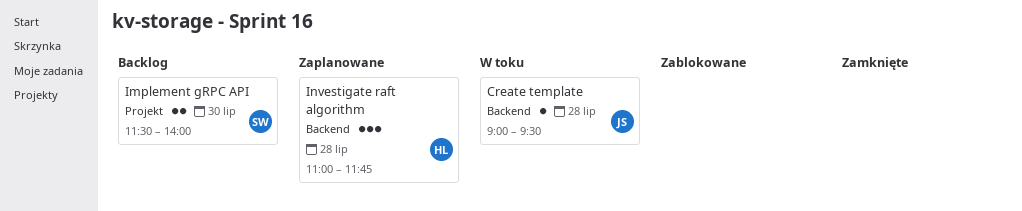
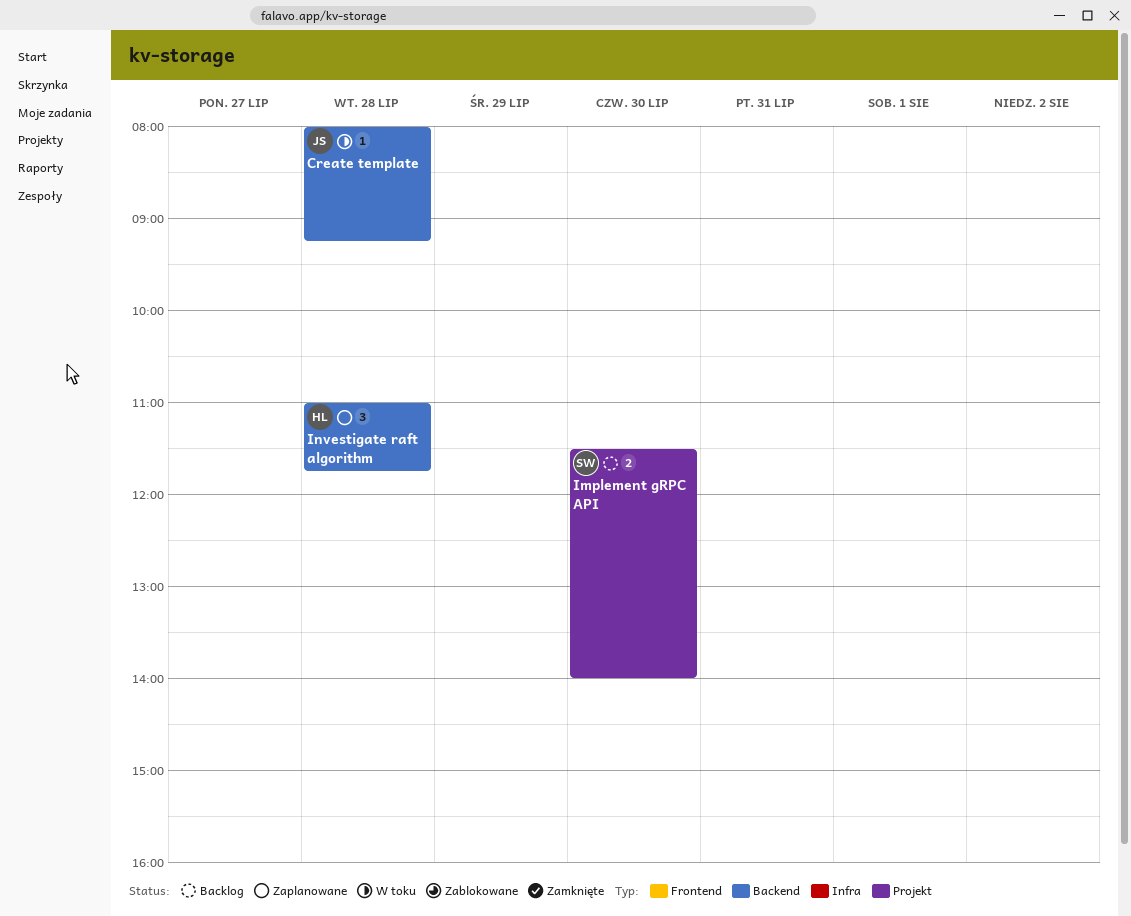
Create template, begins: 09:00 -> 08:00
Create template, ends: 09:30 -> 09:15

